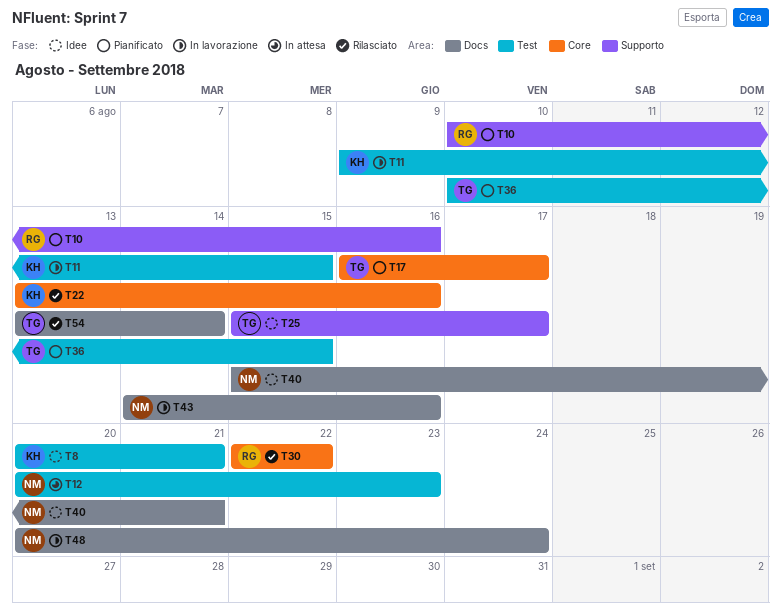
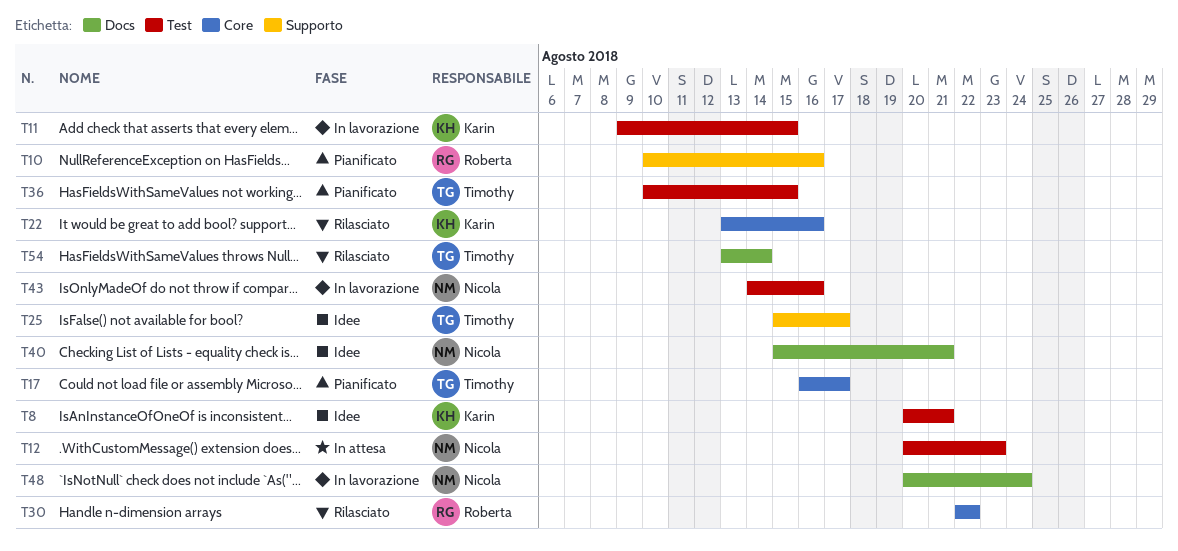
T43, label: Docs -> Test

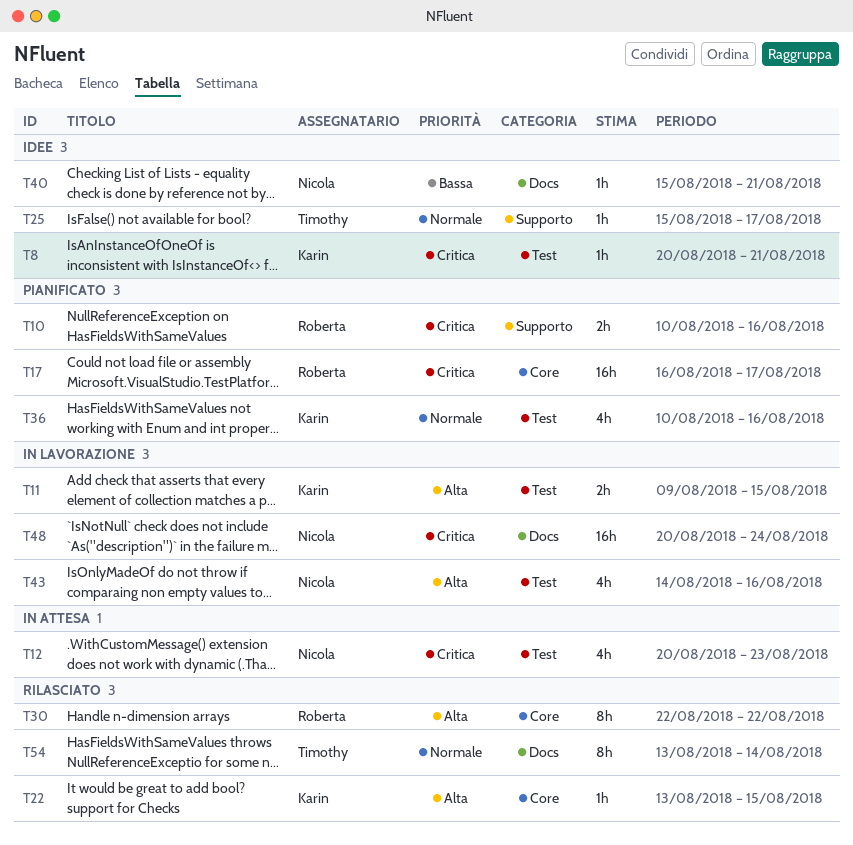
T17, owner: Timothy -> Roberta
T22, due: Aug 16 -> Aug 15
T36, owner: Timothy -> Karin
T36, due: Aug 15 -> Aug 16

